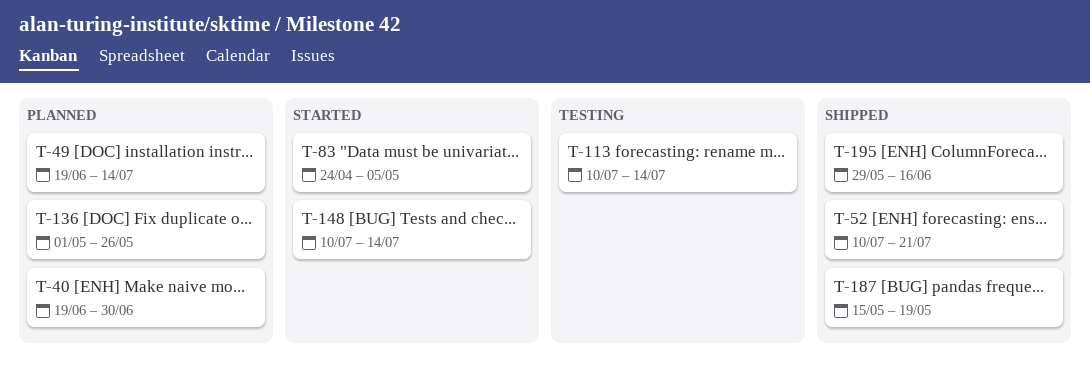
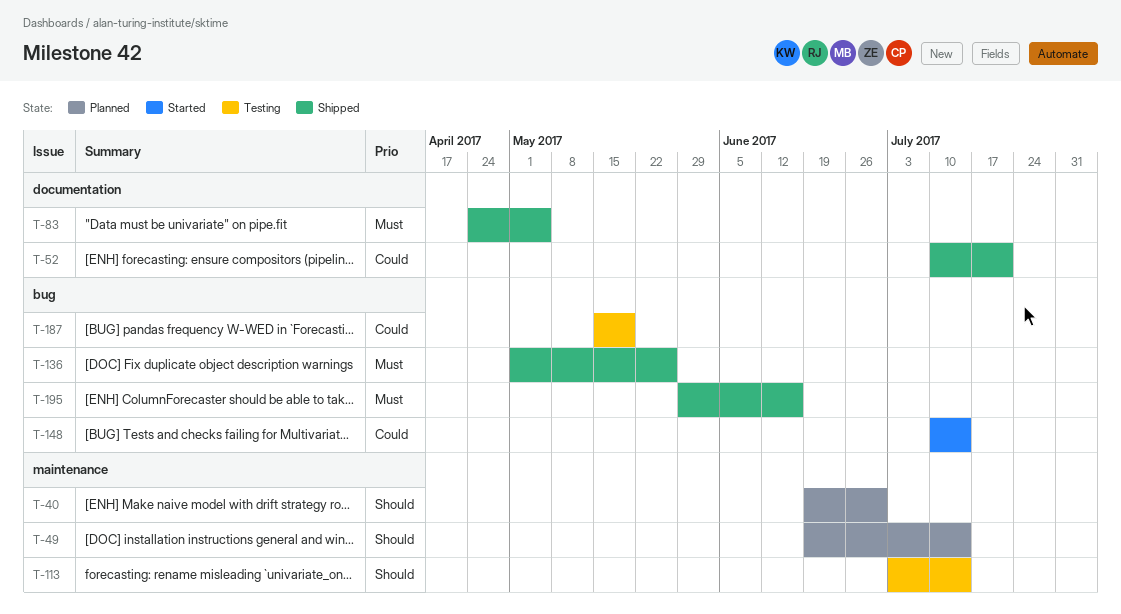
T-83, status: Started -> Shipped
T-113, start: Jul 10 -> Jul 3
T-136, status: Planned -> Shipped
T-187, status: Shipped -> Testing

